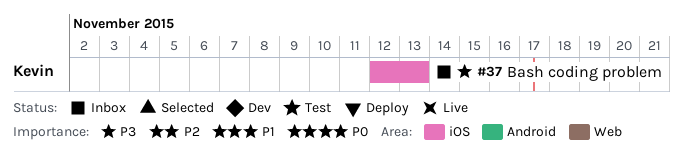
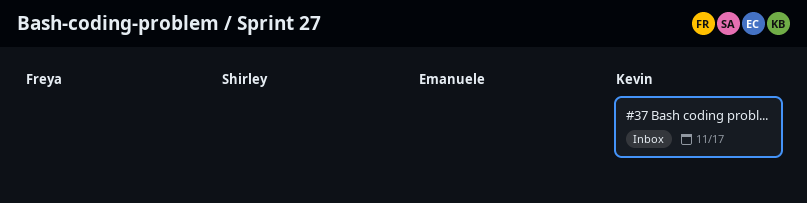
#37, due: Nov 13 -> Nov 17

